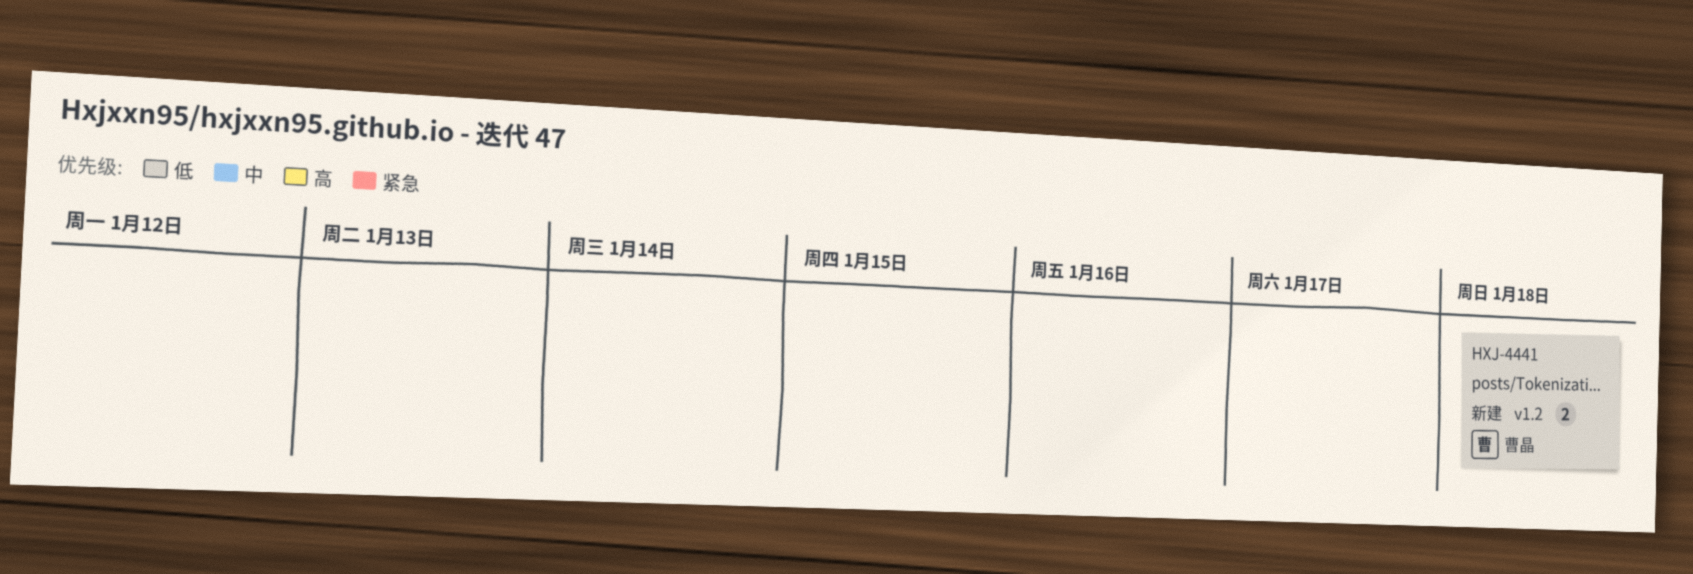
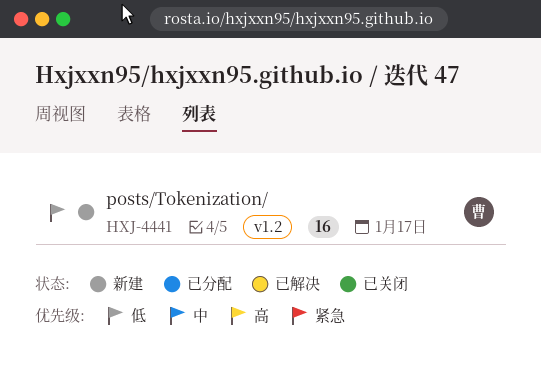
HXJ-4441, estimate: 2 -> 16
HXJ-4441, due: Jan 18 -> Jan 17

